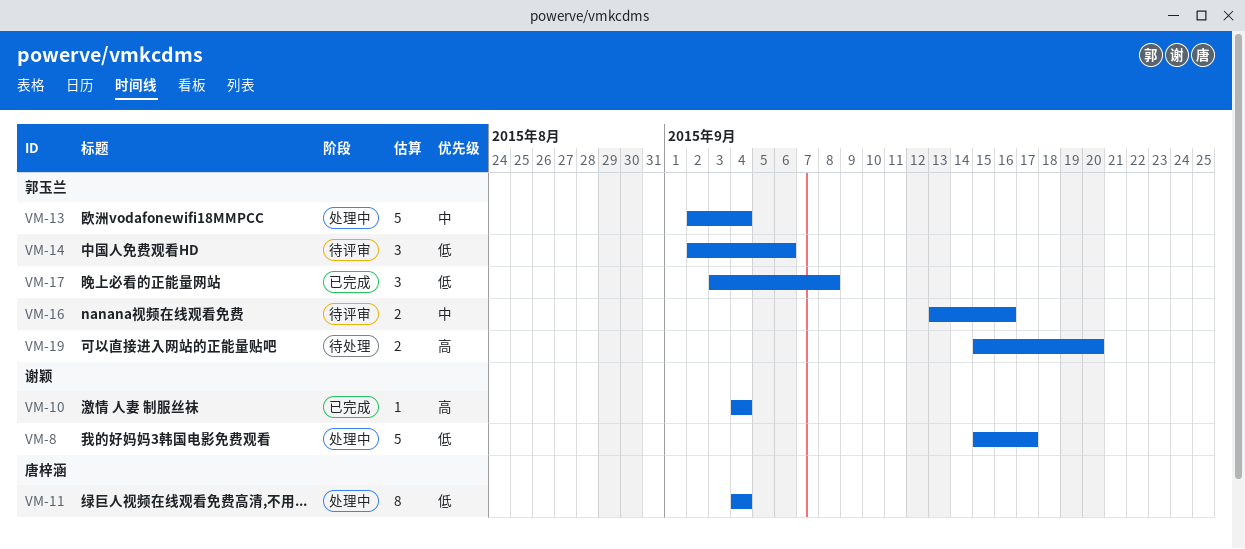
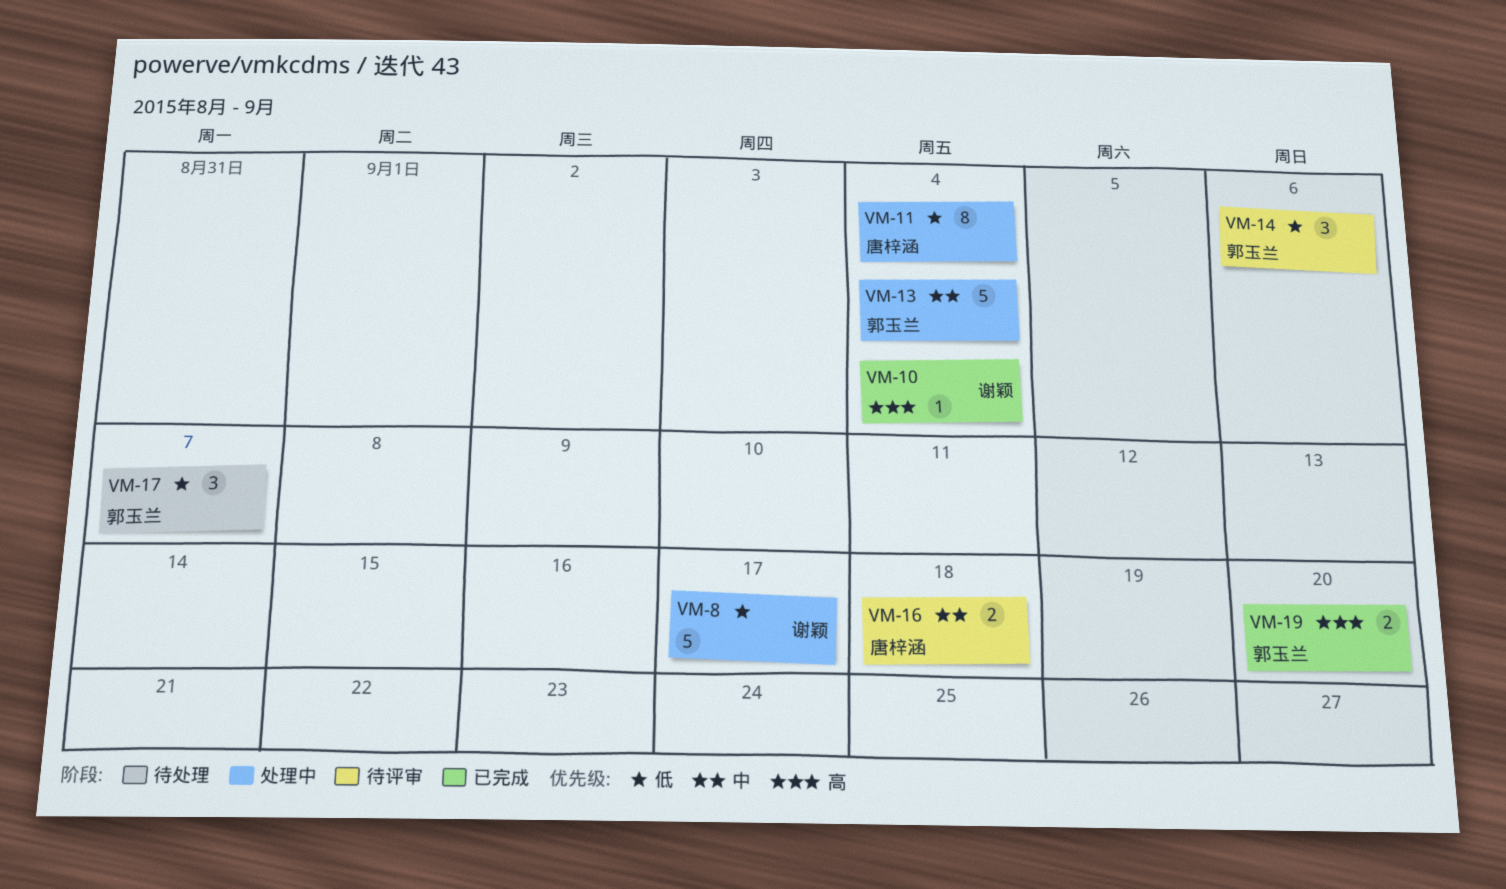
VM-16, owner: 郭玉兰 -> 唐梓涵
VM-16, due: Sep 16 -> Sep 18
VM-17, status: 已完成 -> 待处理
VM-17, due: Sep 8 -> Sep 7
VM-19, status: 待处理 -> 已完成

